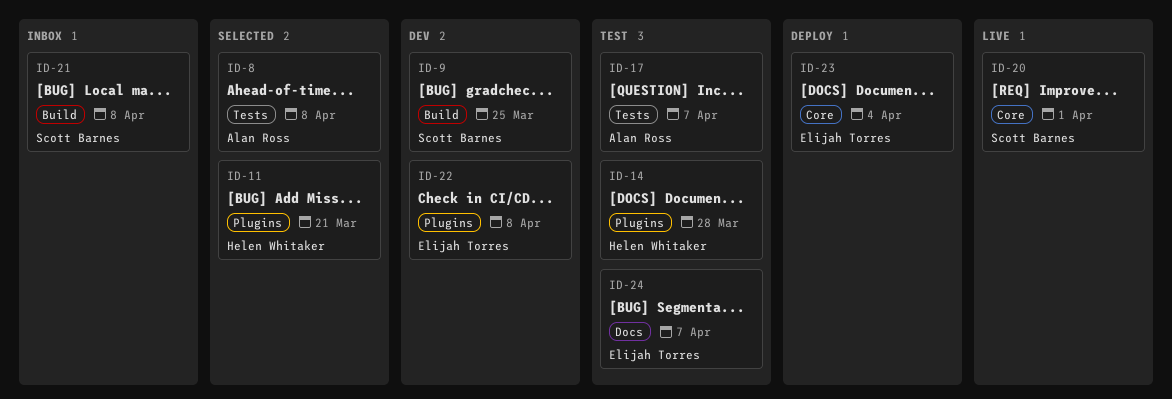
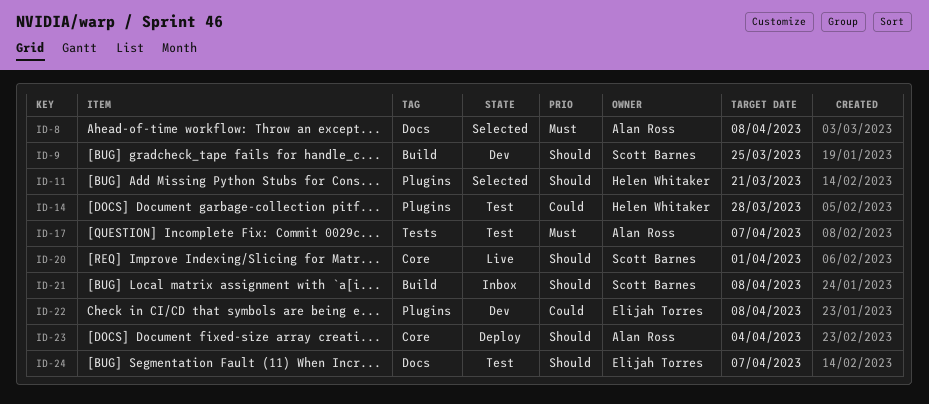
ID-8, label: Tests -> Docs
ID-23, owner: Elijah Torres -> Alan Ross

